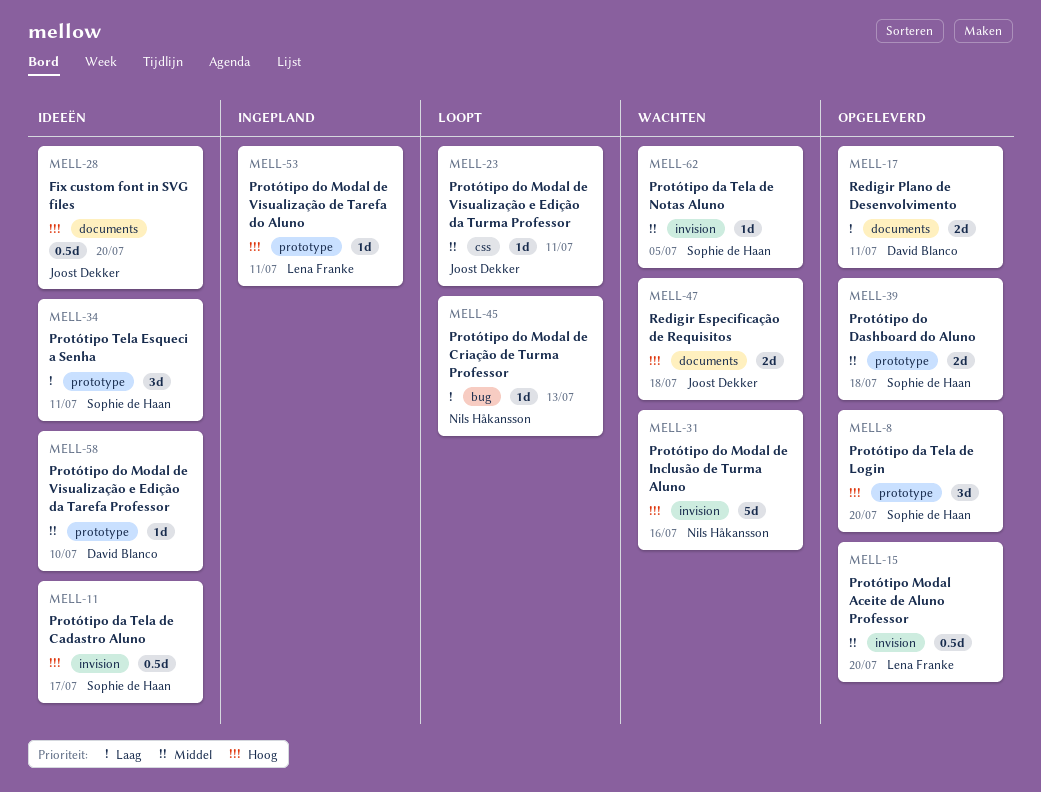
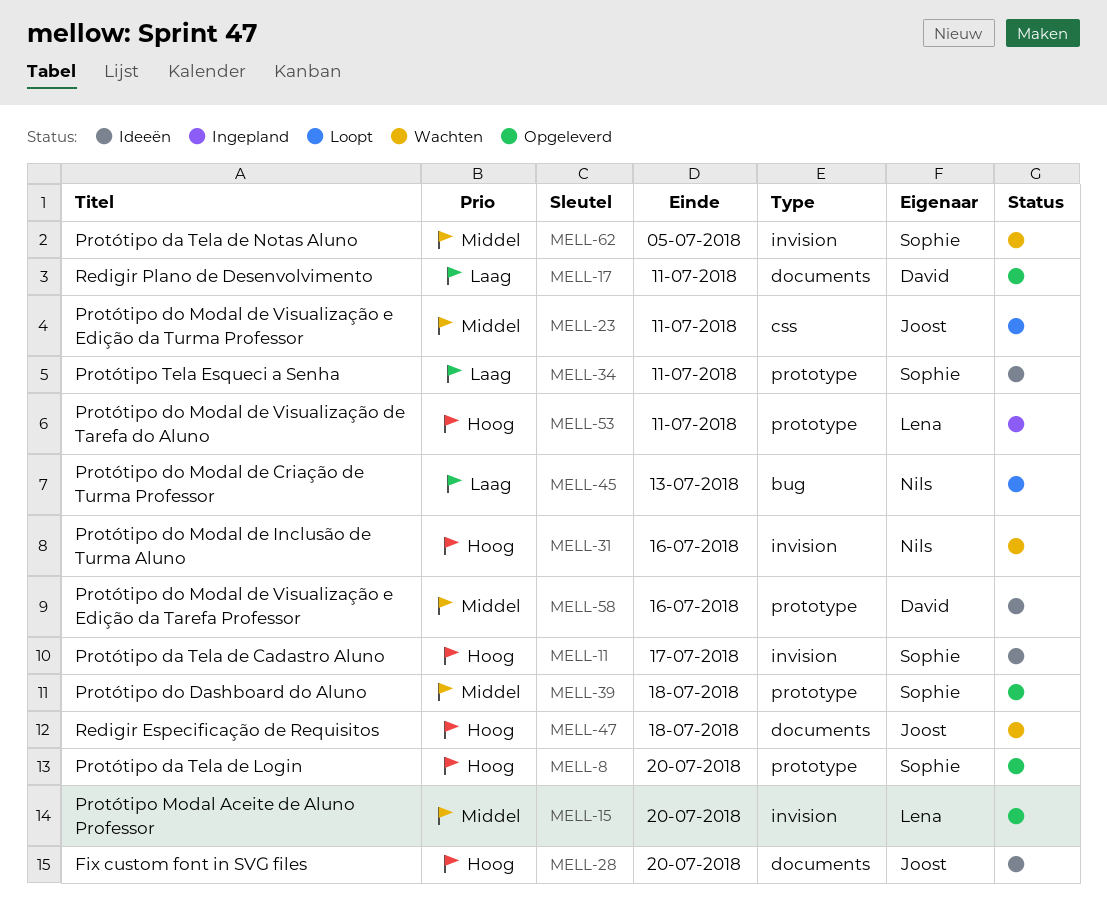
MELL-58, due: Jul 10 -> Jul 16

